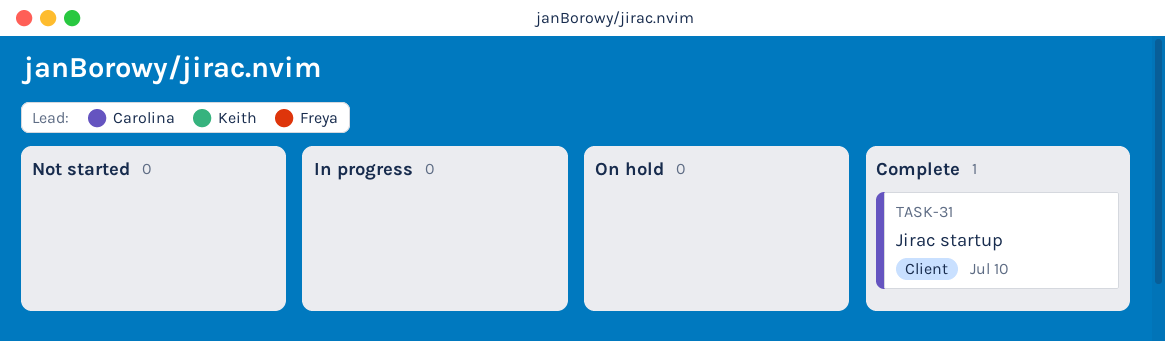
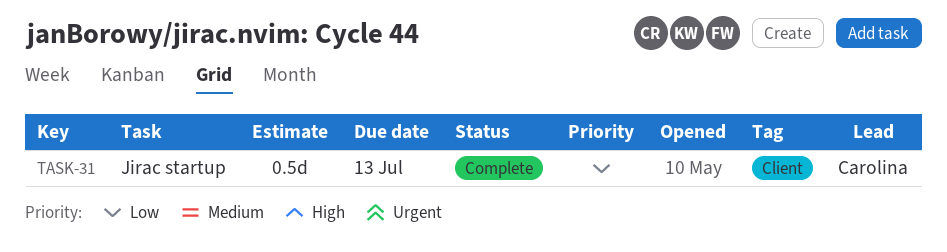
TASK-31, due: Jul 10 -> Jul 13

